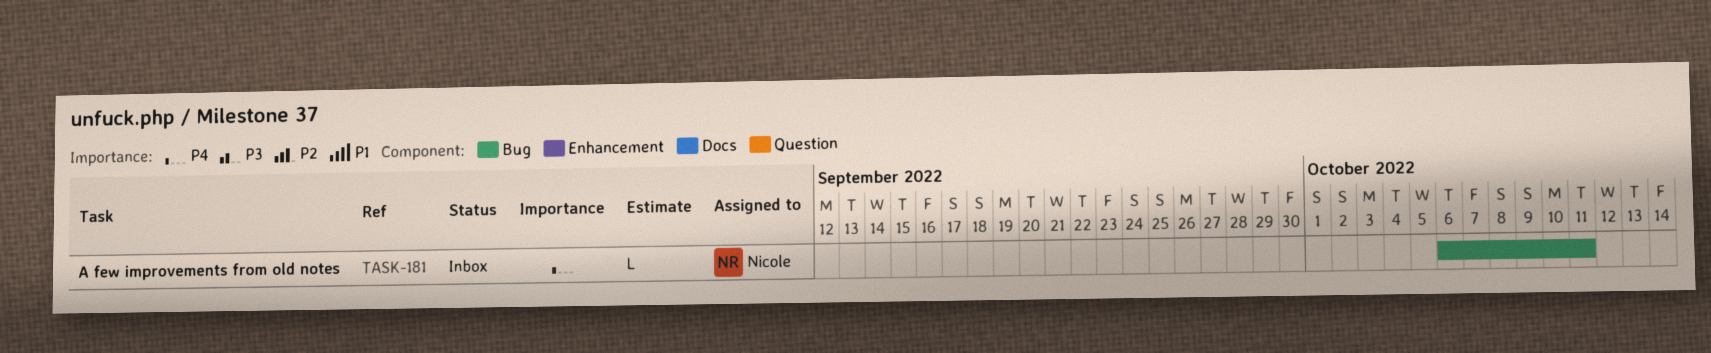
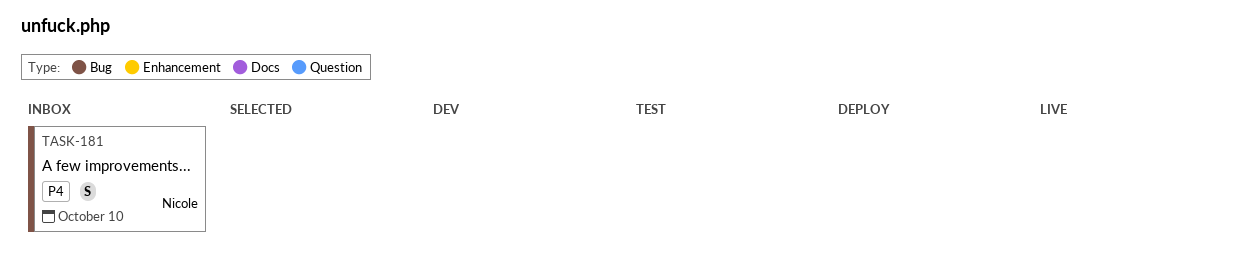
TASK-181, estimate: L -> S
TASK-181, due: Oct 11 -> Oct 10

